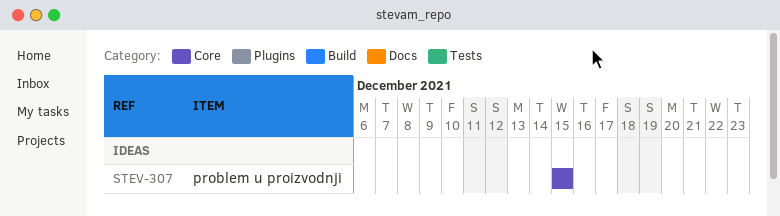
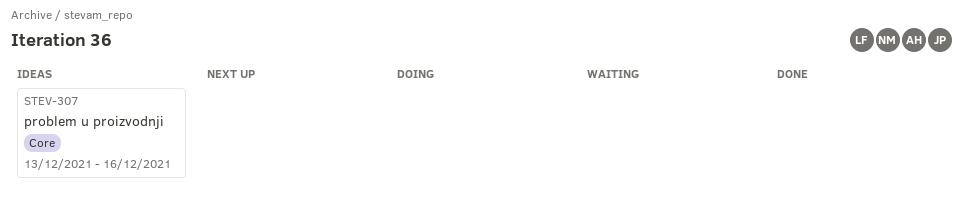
STEV-307, start: Dec 15 -> Dec 13
STEV-307, due: Dec 15 -> Dec 16

